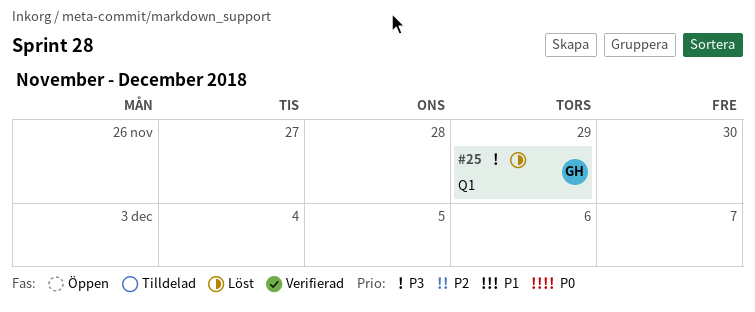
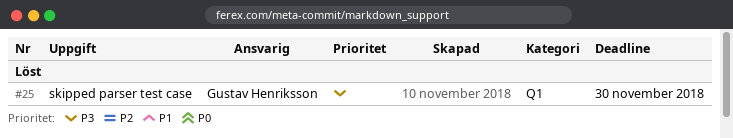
#25, due: Nov 29 -> Nov 30

